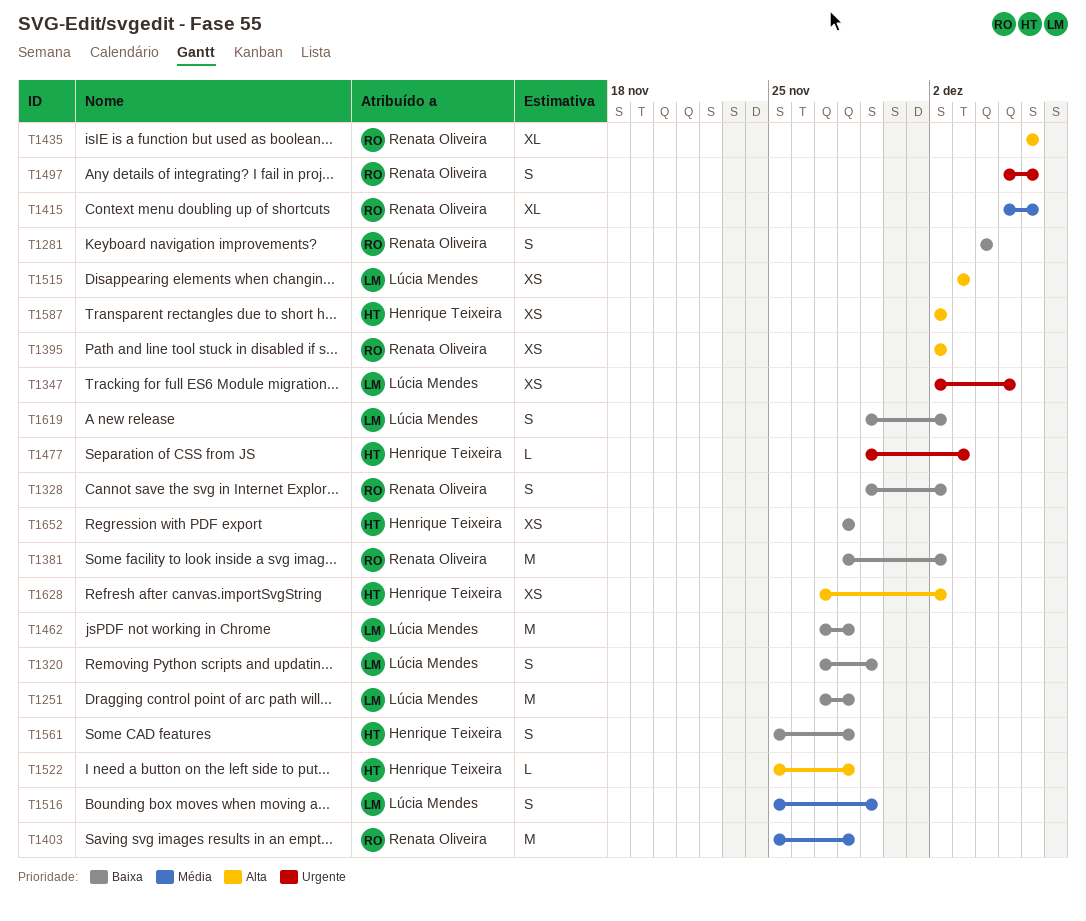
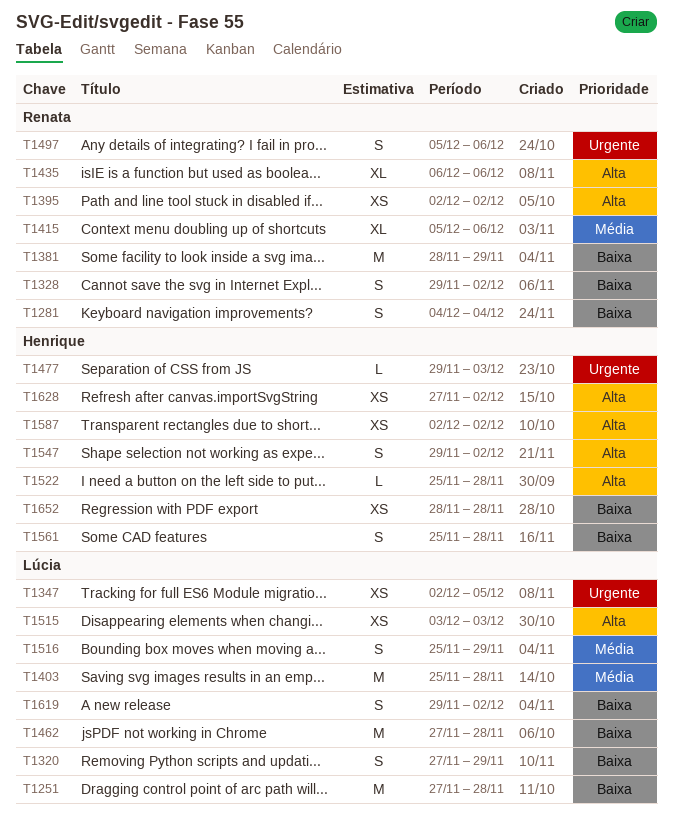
T1381, due: Dec 2 -> Nov 29
T1403, owner: Renata Oliveira -> Lúcia Mendes
T1547: none -> present

